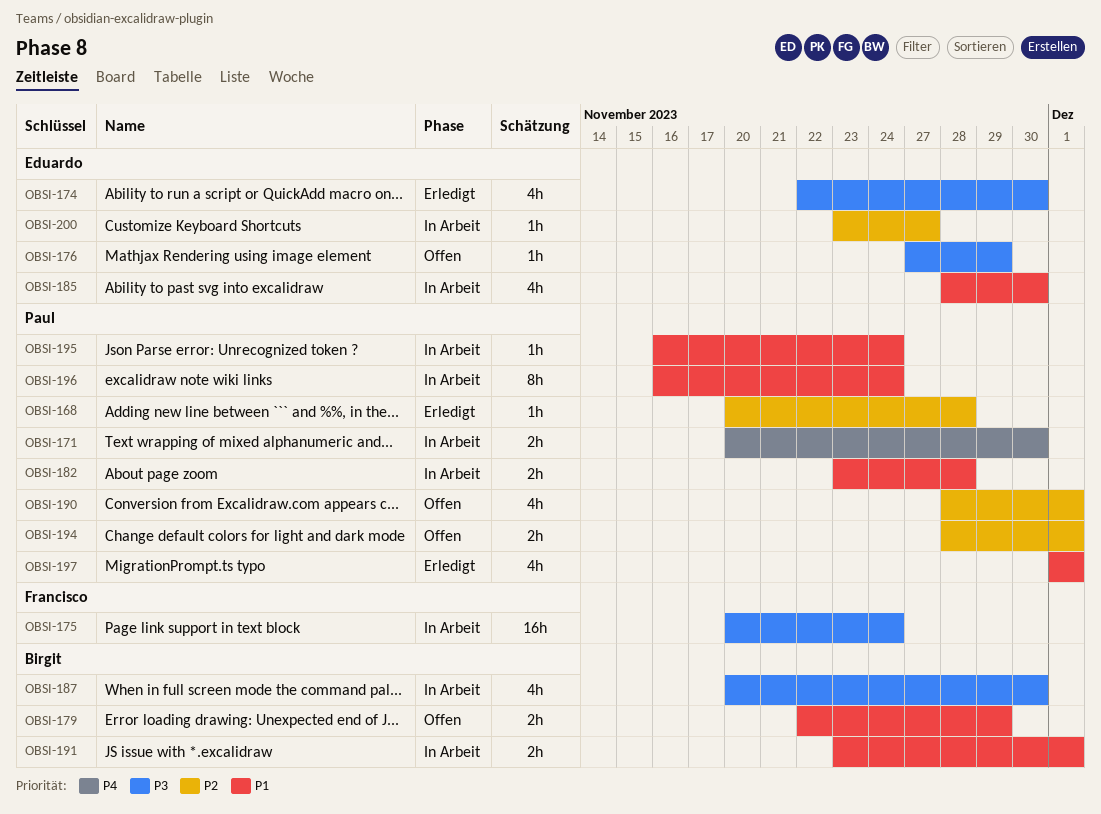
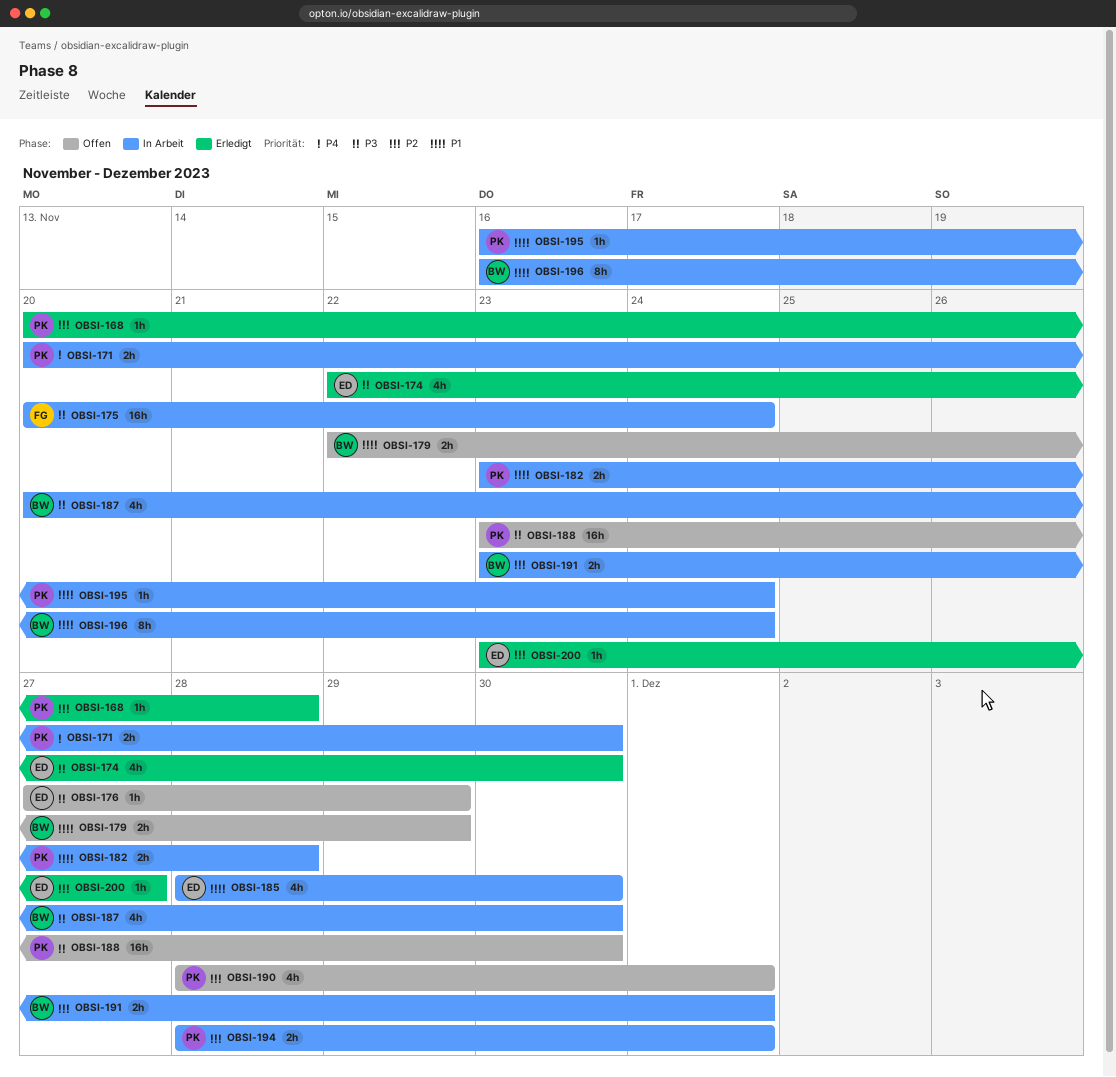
OBSI-188: none -> present
OBSI-191, priority: P1 -> P2
OBSI-194, status: Offen -> In Arbeit
OBSI-196, owner: Paul -> Birgit
OBSI-197: present -> none
OBSI-200, status: In Arbeit -> Erledigt

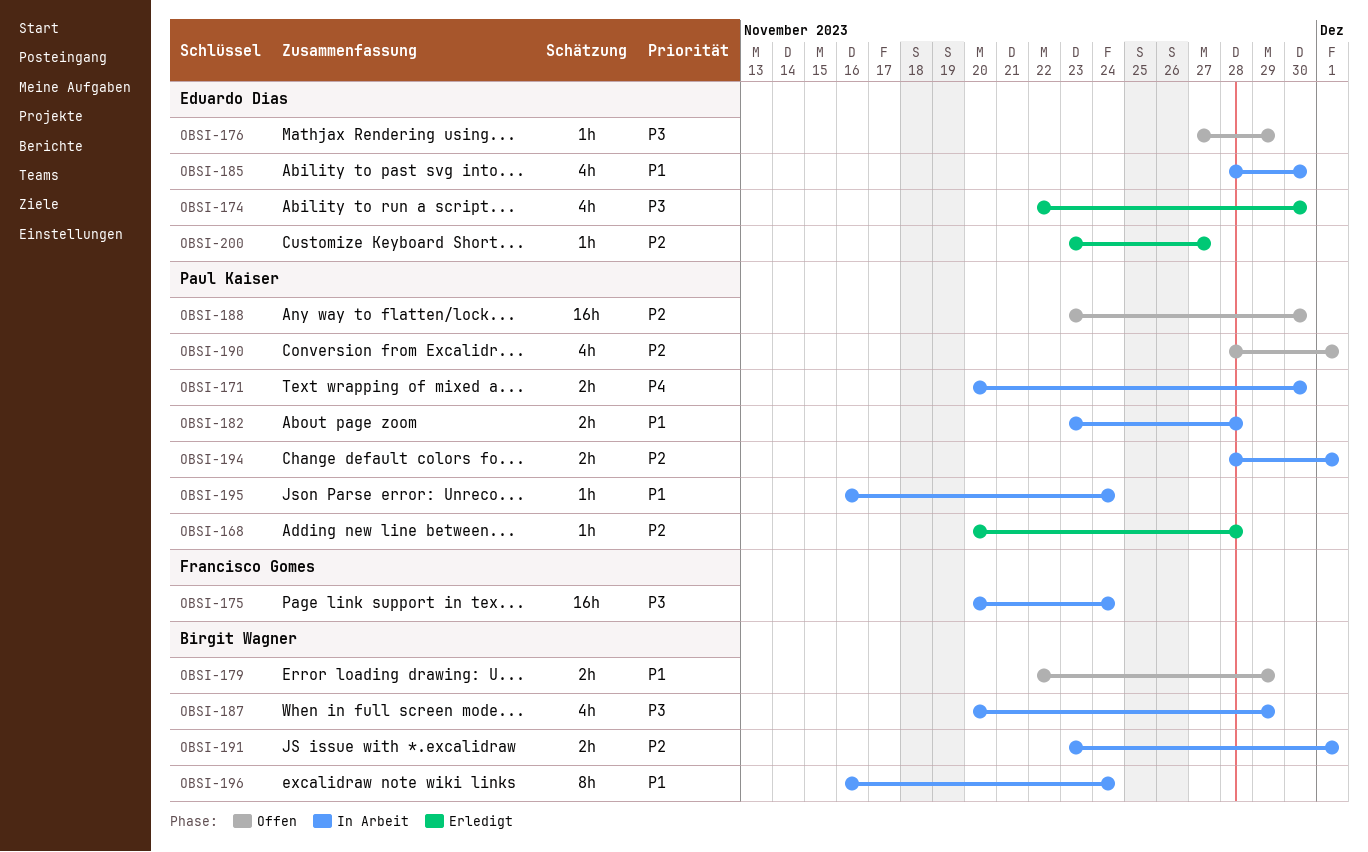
OBSI-187, due: Nov 30 -> Nov 29
OBSI-188, priority: P3 -> P2

